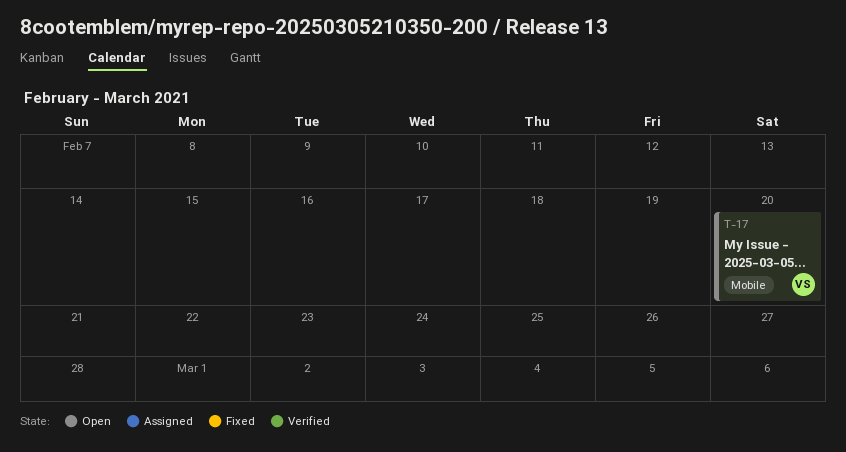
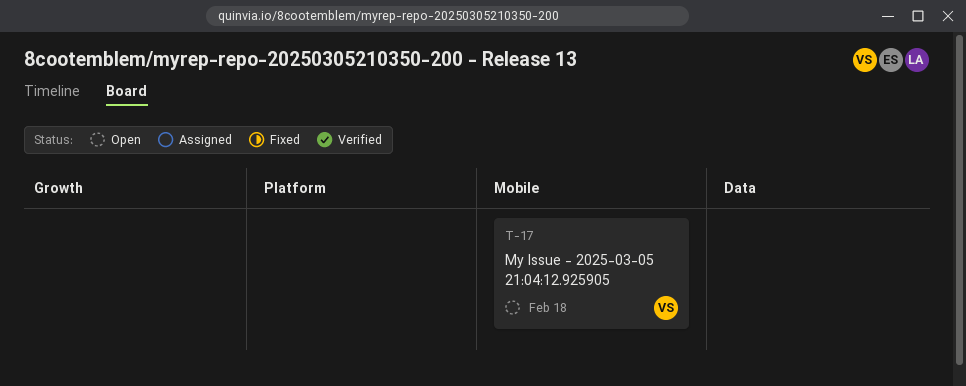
T-17, due: Feb 20 -> Feb 18

